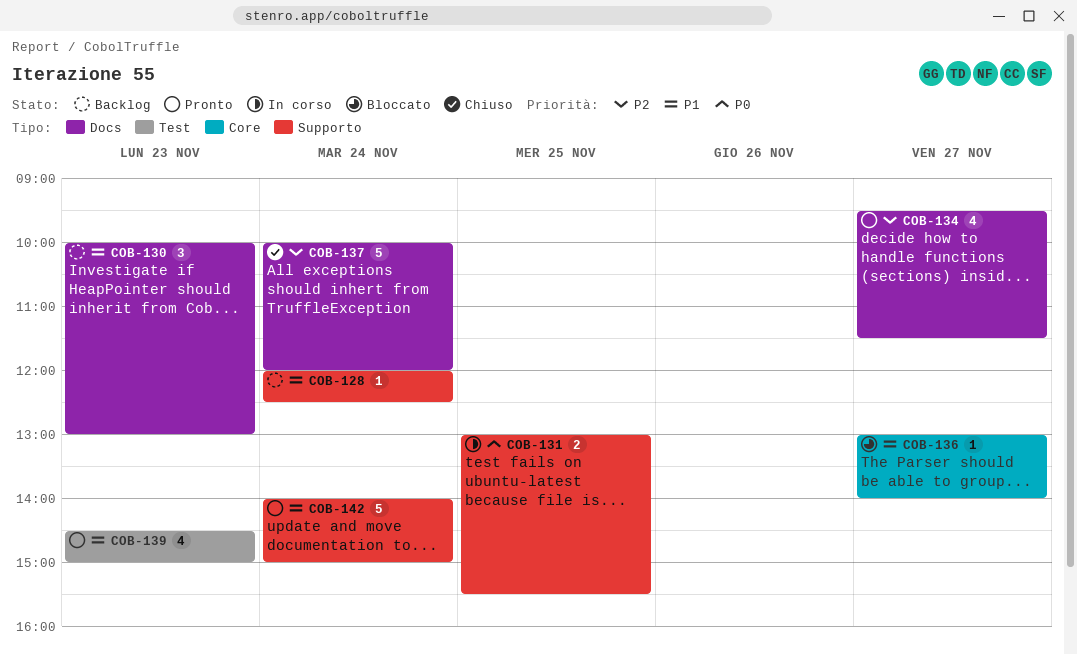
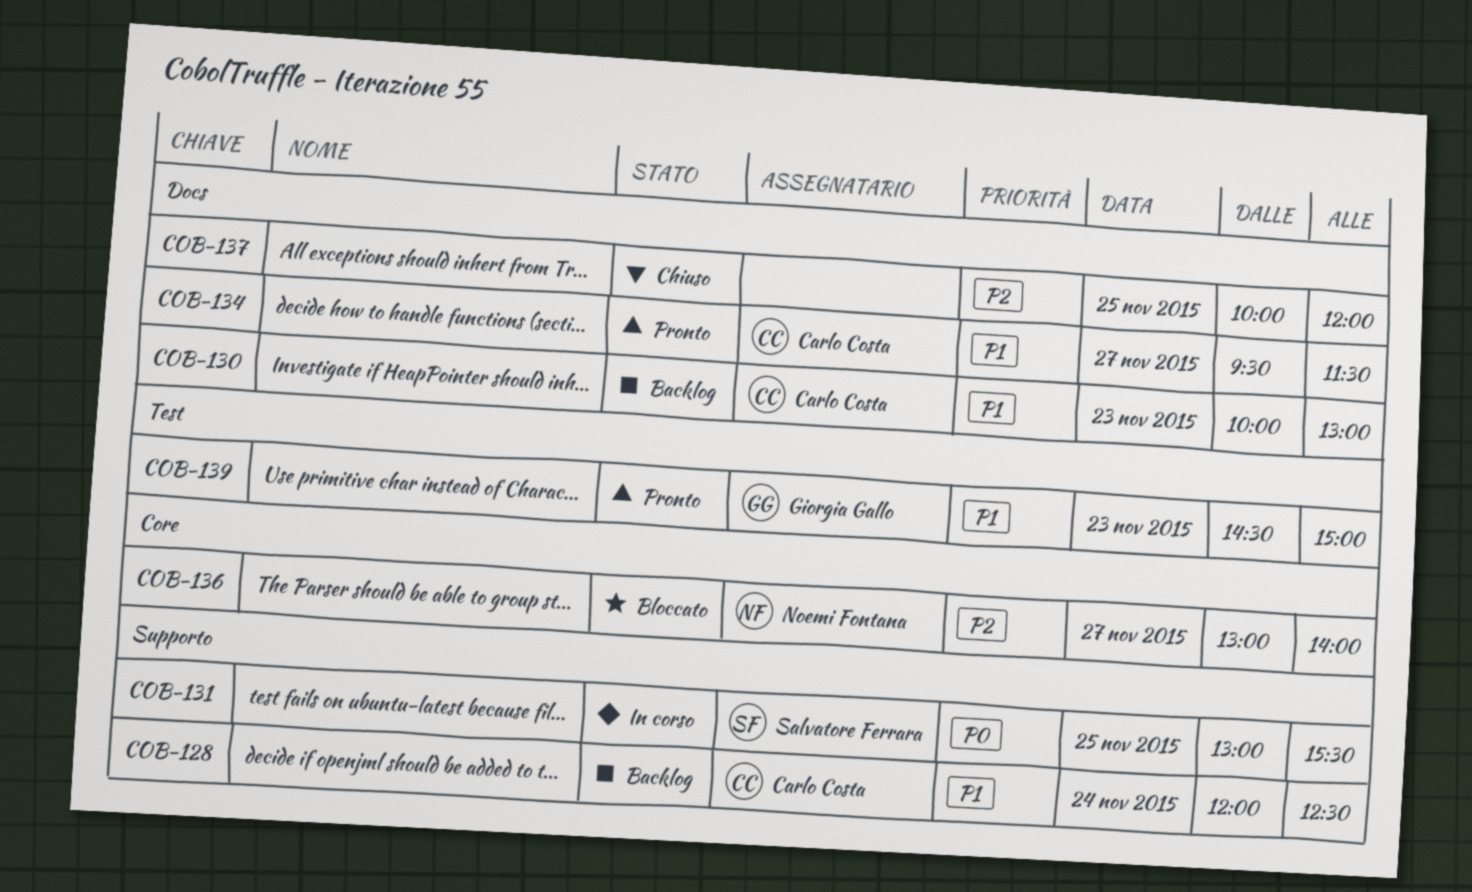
COB-134, priority: P2 -> P1
COB-136, priority: P1 -> P2
COB-137, day: Nov 24 -> Nov 25
COB-142: present -> none

